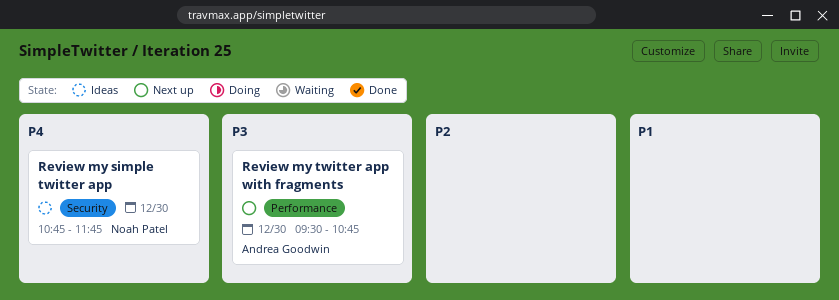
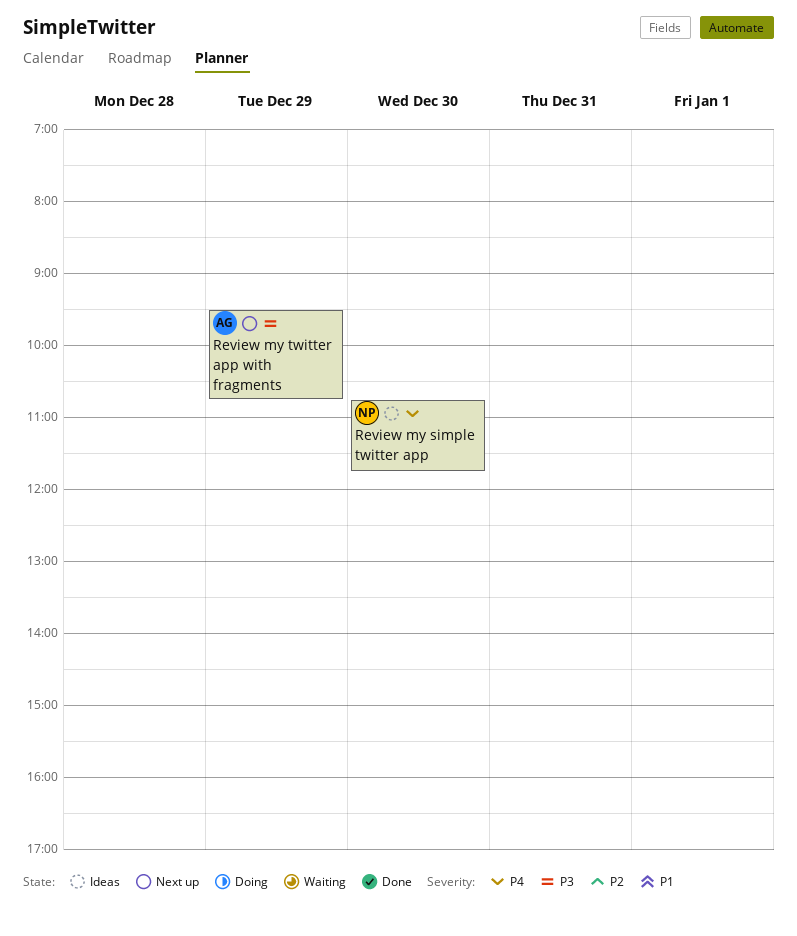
Review my twitter app with fragments, day: Dec 30 -> Dec 29

